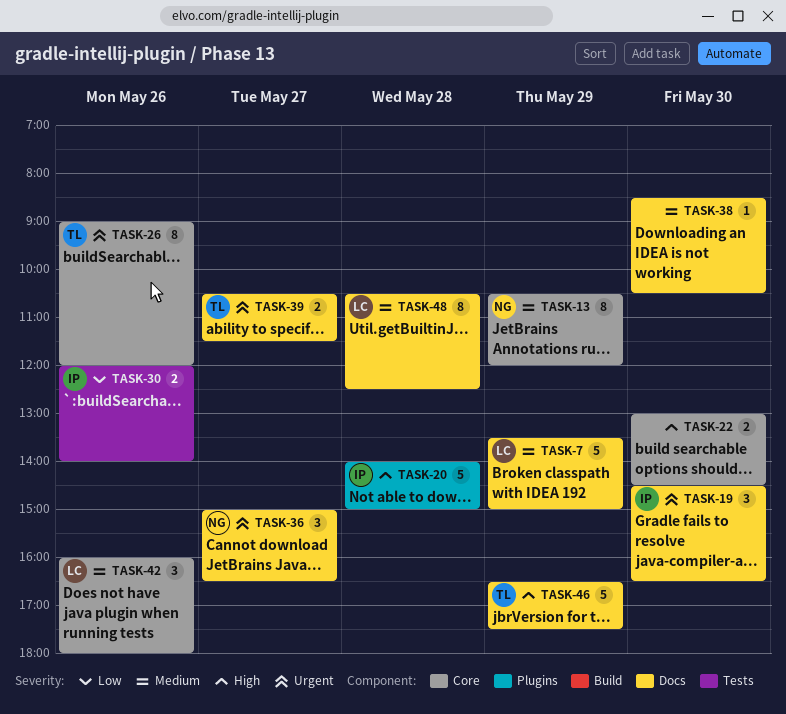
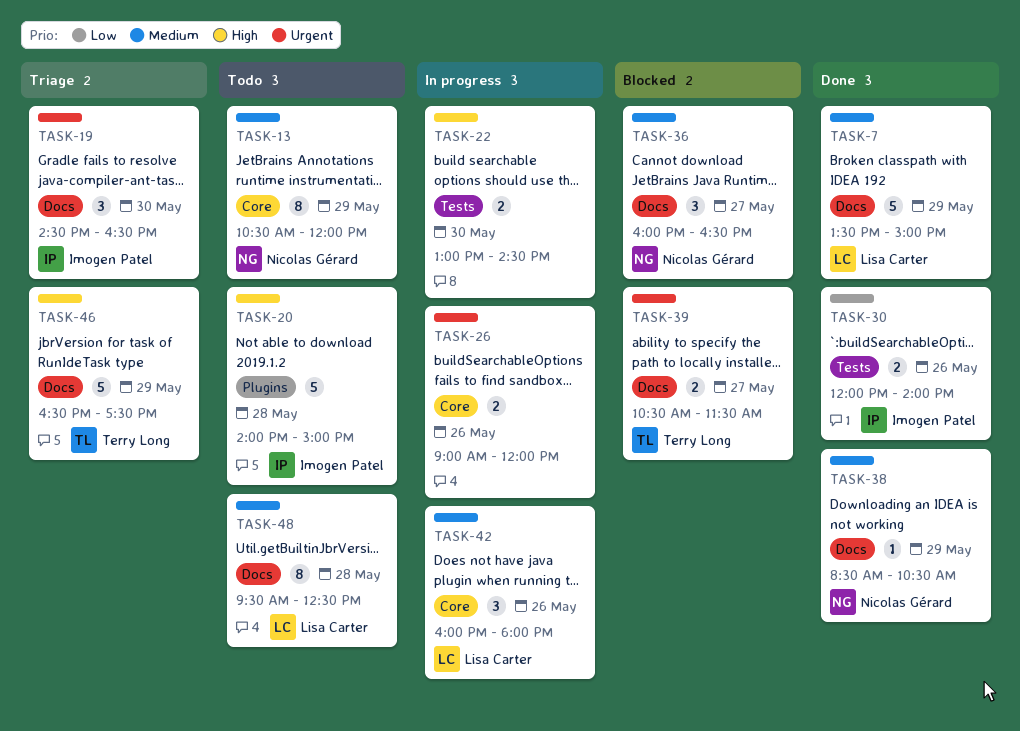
TASK-22, label: Core -> Tests
TASK-26, owner: Terry Long -> none
TASK-26, estimate: 8 -> 2
TASK-36, priority: Urgent -> Medium
TASK-36, begins: 15:00 -> 16:00
TASK-38, owner: none -> Nicolas Gérard
TASK-38, day: May 30 -> May 29
TASK-48, begins: 10:30 -> 09:30

